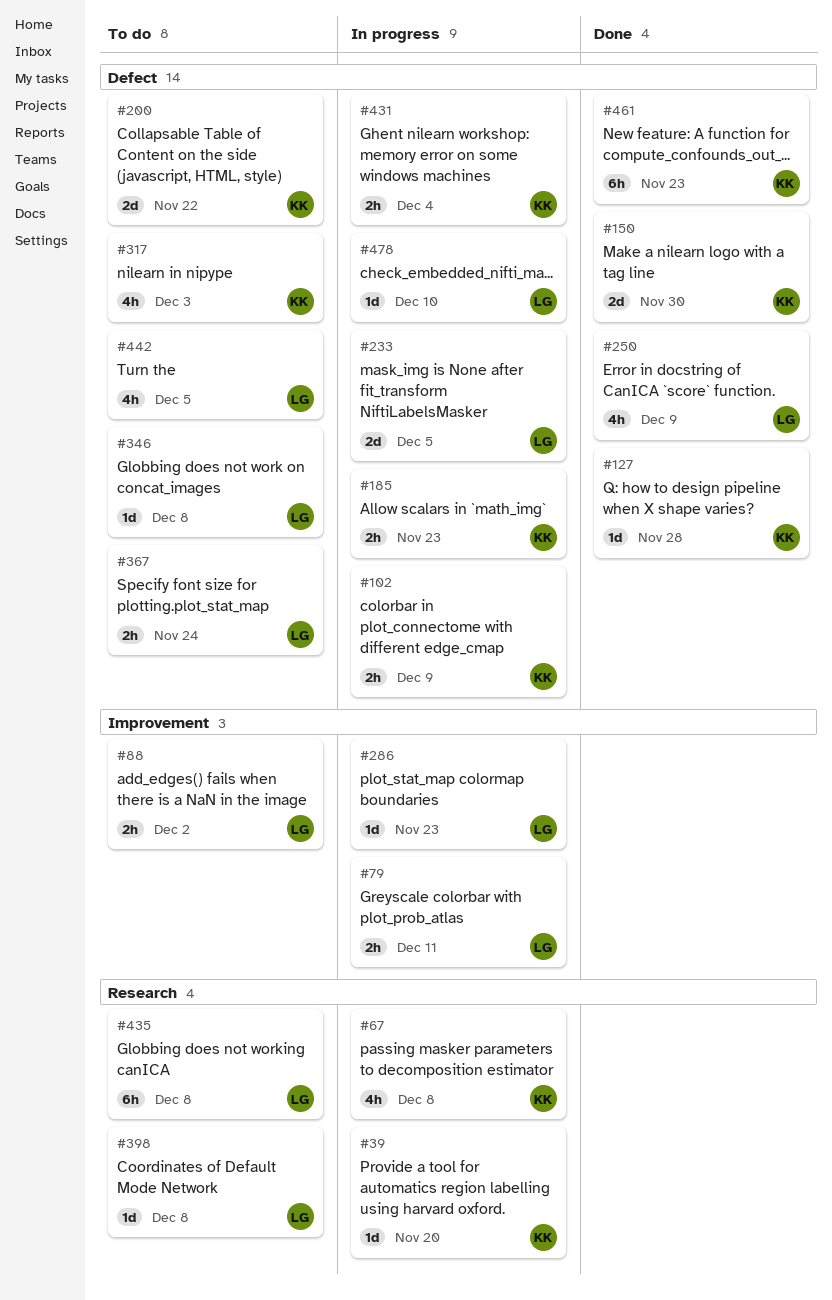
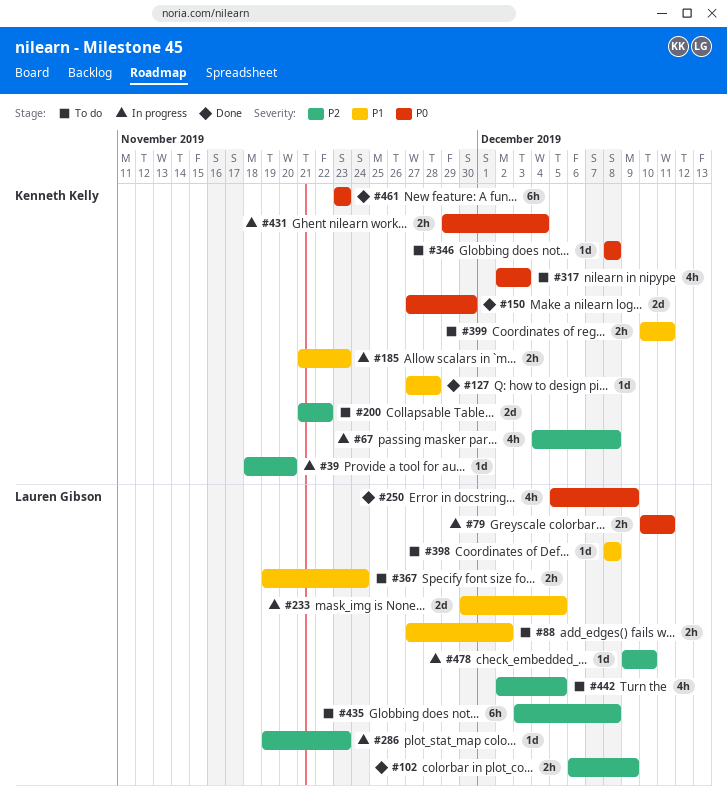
#102, status: In progress -> Done
#102, owner: Kenneth Kelly -> Lauren Gibson
#346, owner: Lauren Gibson -> Kenneth Kelly
#399: none -> present

